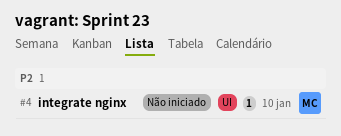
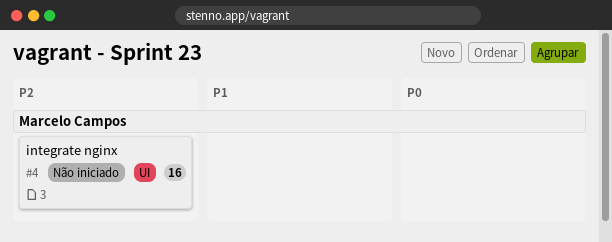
#4, estimate: 1 -> 16

